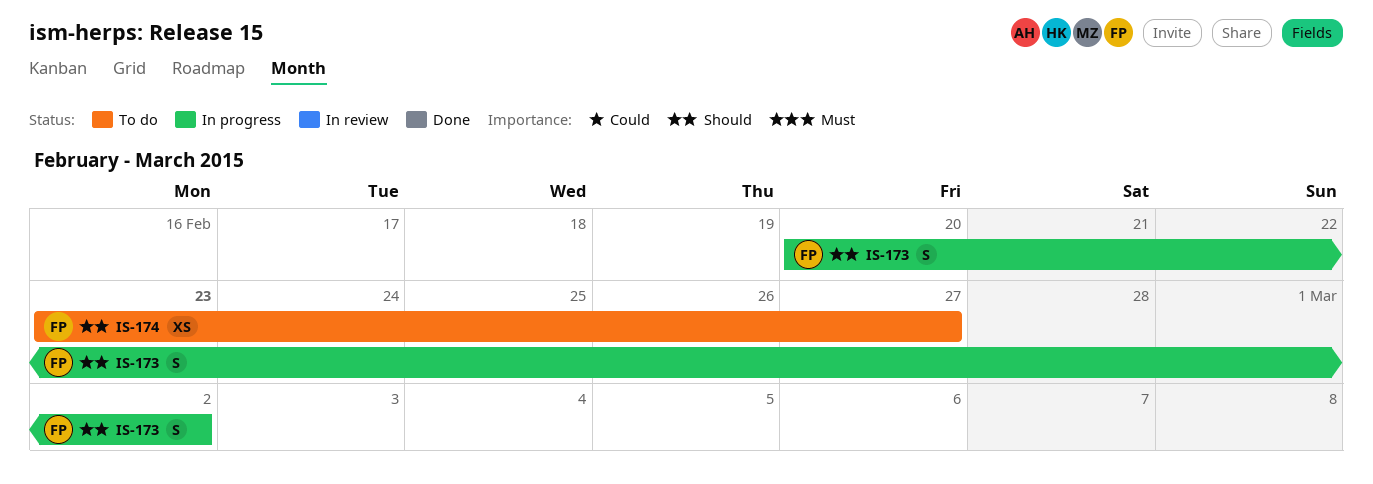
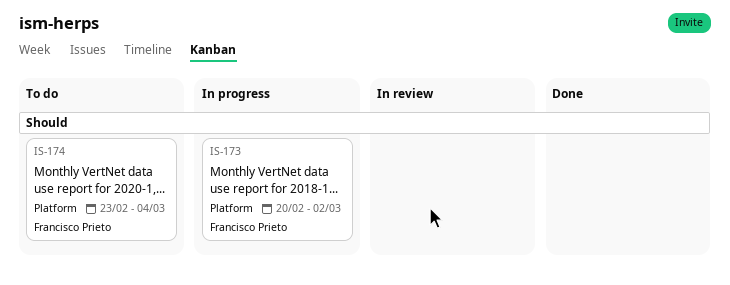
IS-174, due: Feb 27 -> Mar 4

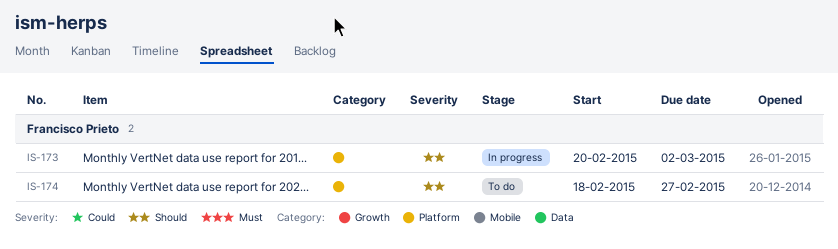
IS-174, start: Feb 23 -> Feb 18
IS-174, due: Mar 4 -> Feb 27

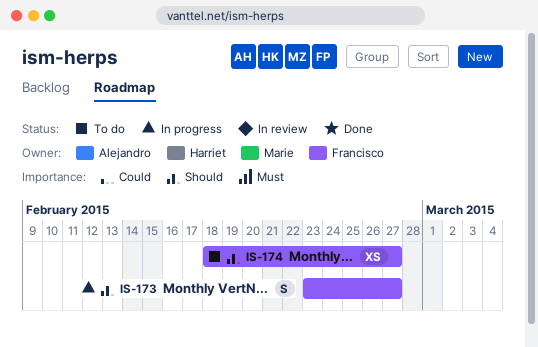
IS-173, start: Feb 20 -> Feb 23
IS-173, due: Mar 2 -> Feb 27

